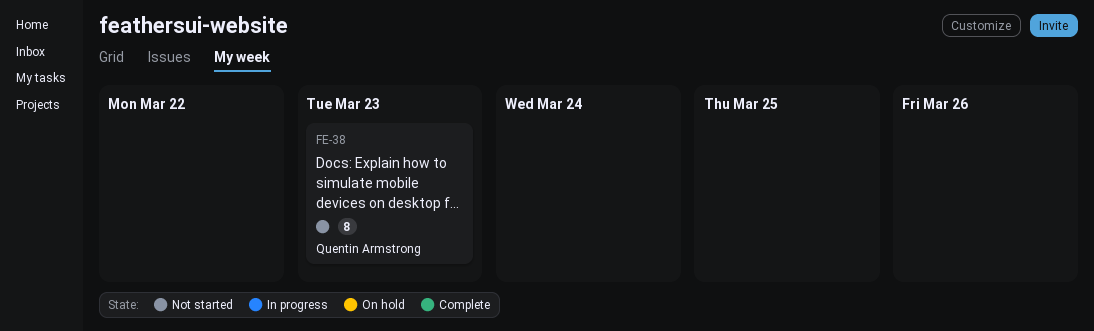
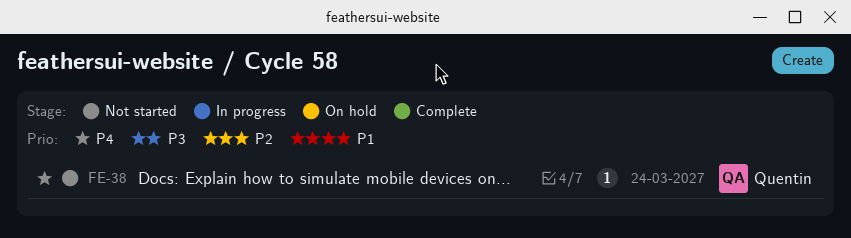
FE-38, estimate: 8 -> 1
FE-38, due: Mar 23 -> Mar 24

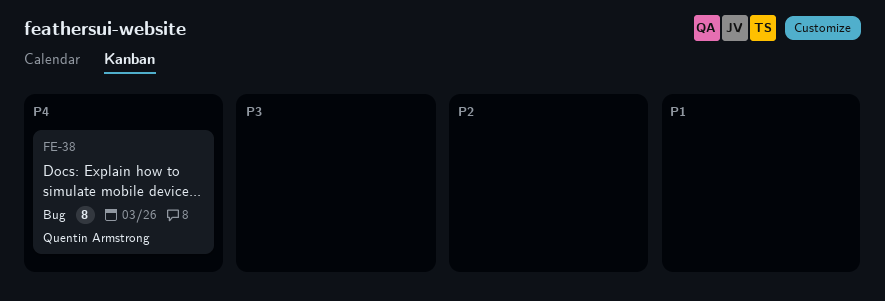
FE-38, estimate: 1 -> 8
FE-38, due: Mar 24 -> Mar 26

